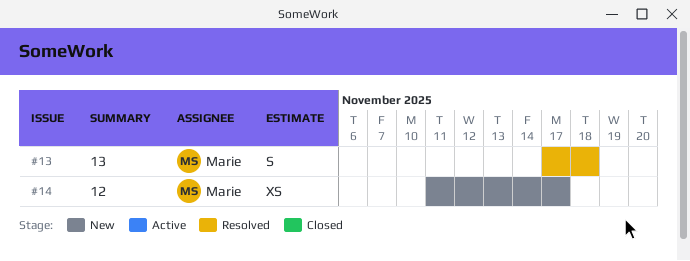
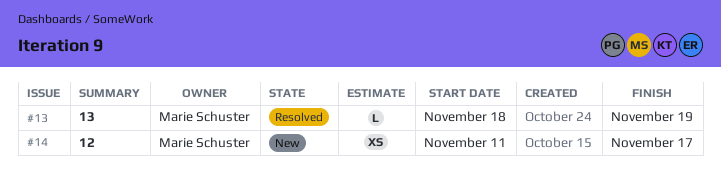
#13, estimate: S -> L
#13, start: Nov 17 -> Nov 18
#13, due: Nov 18 -> Nov 19

